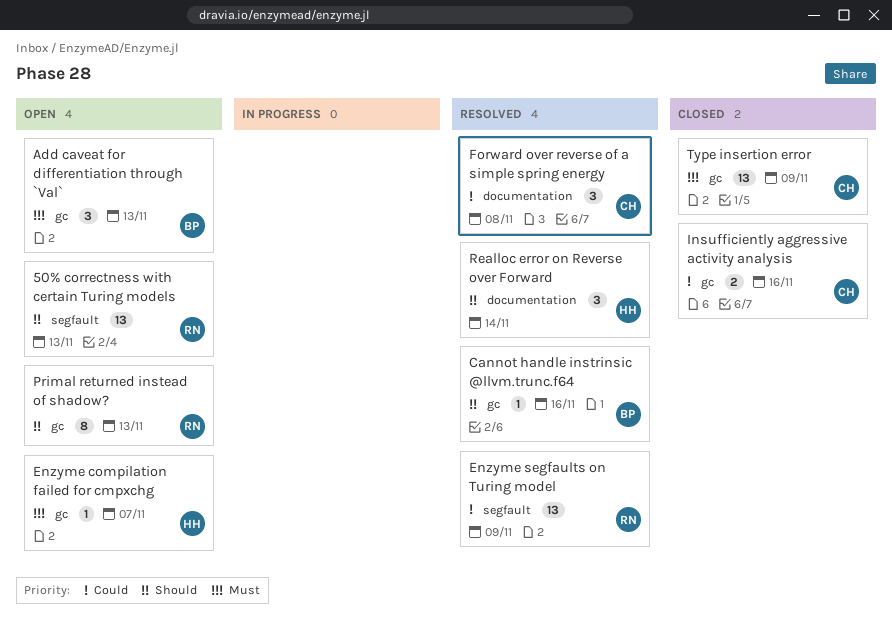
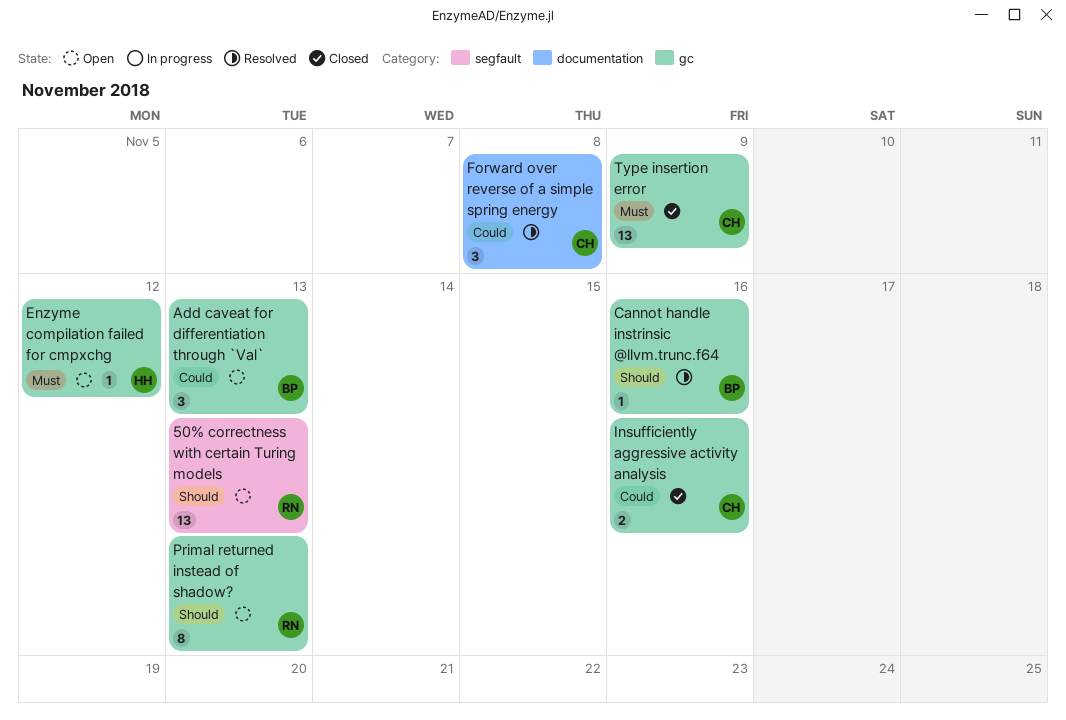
Add caveat for differentiation through `Val`, priority: Must -> Could
Enzyme compilation failed for cmpxchg, due: Nov 7 -> Nov 12
Enzyme segfaults on Turing model: present -> none
Realloc error on Reverse over Forward: present -> none

